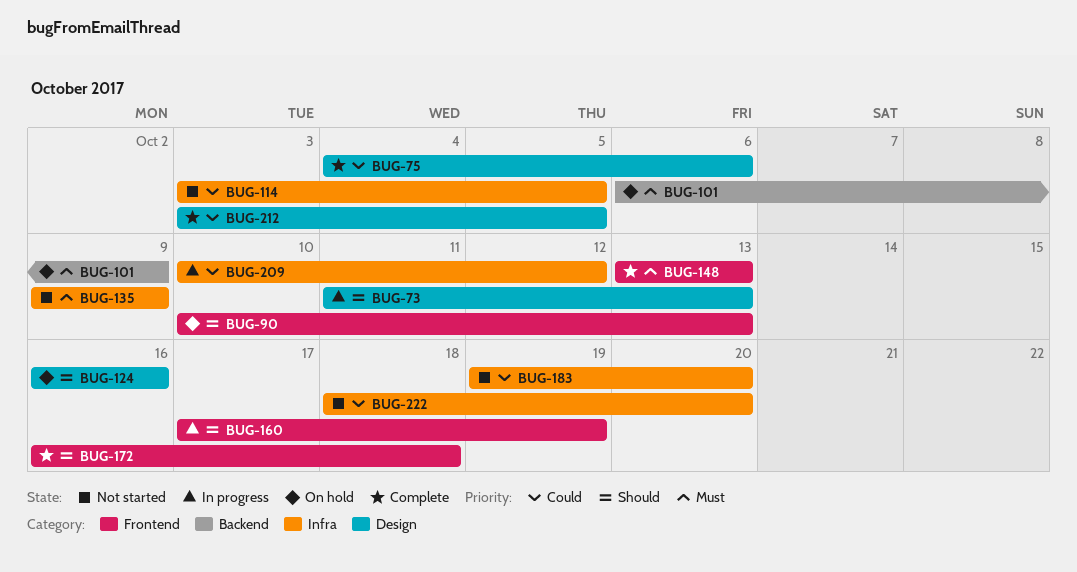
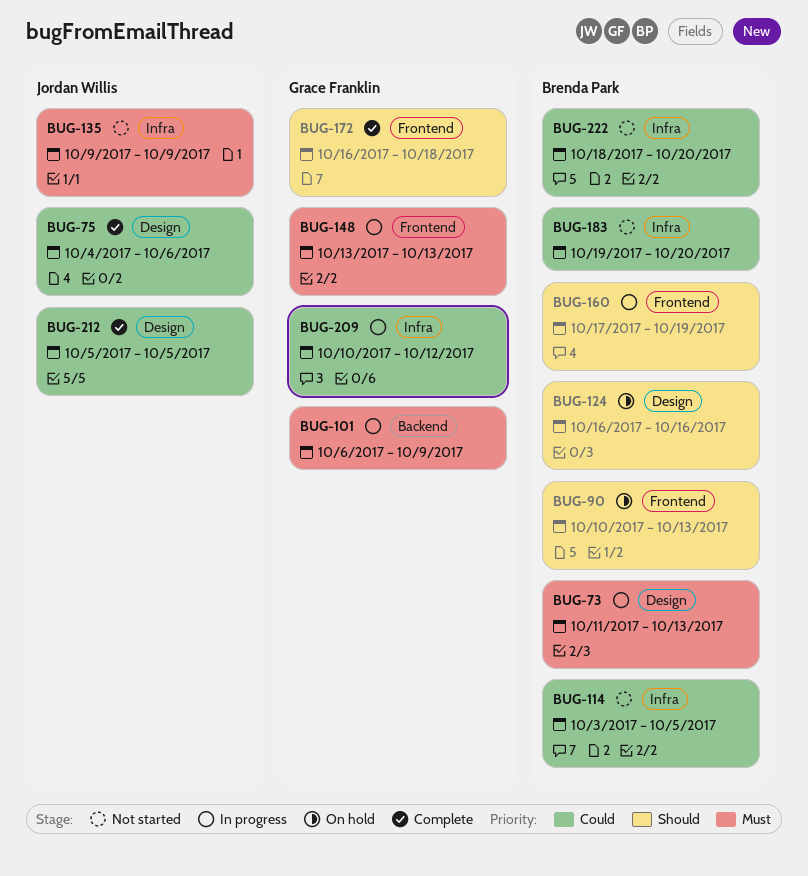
BUG-73, priority: Should -> Must
BUG-101, status: On hold -> In progress
BUG-148, status: Complete -> In progress
BUG-212, start: Oct 3 -> Oct 5

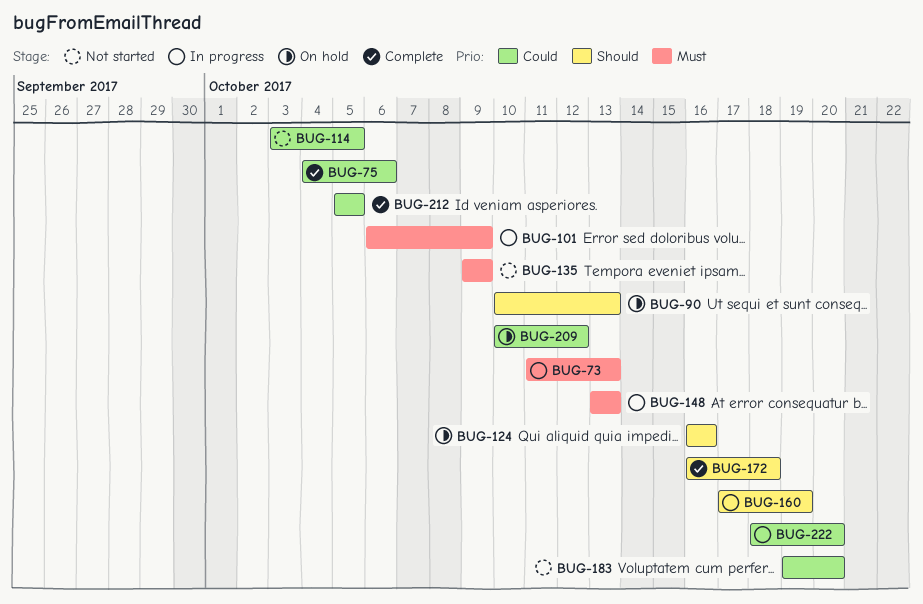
BUG-209, status: In progress -> On hold
BUG-222, status: Not started -> In progress

